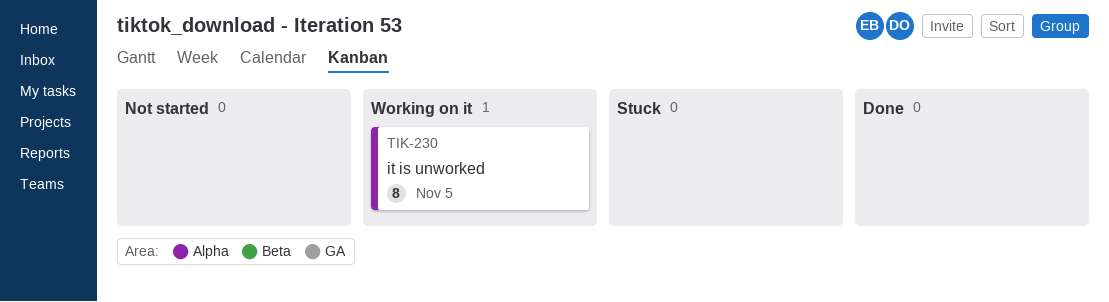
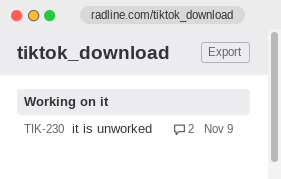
TIK-230, due: Nov 5 -> Nov 9

